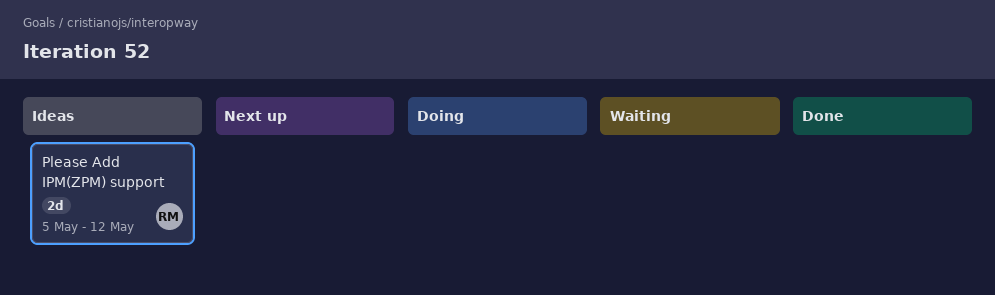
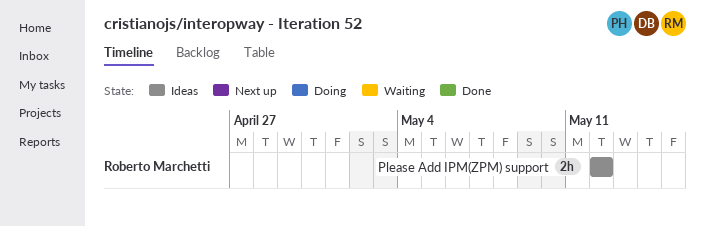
Please Add IPM(ZPM) support, estimate: 2d -> 2h
Please Add IPM(ZPM) support, start: May 5 -> May 12

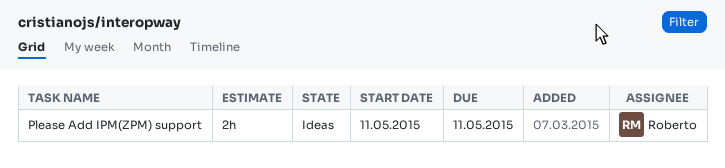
Please Add IPM(ZPM) support, start: May 12 -> May 11
Please Add IPM(ZPM) support, due: May 12 -> May 11

